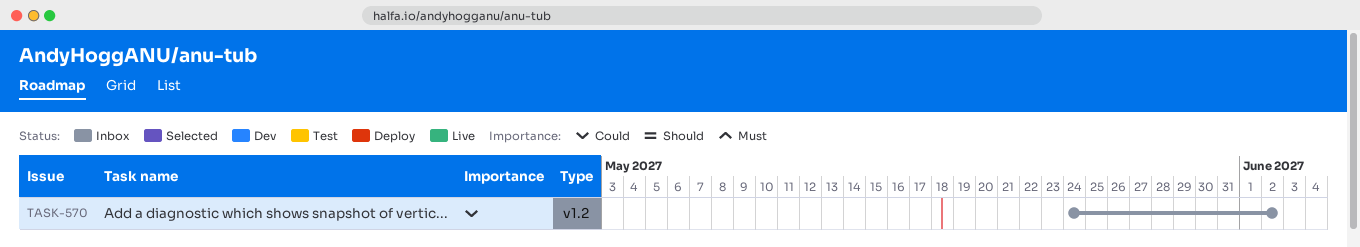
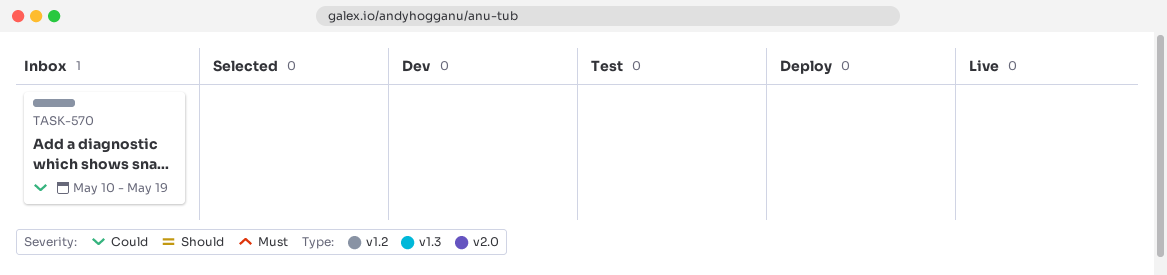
TASK-570, start: May 24 -> May 10
TASK-570, due: Jun 2 -> May 19

